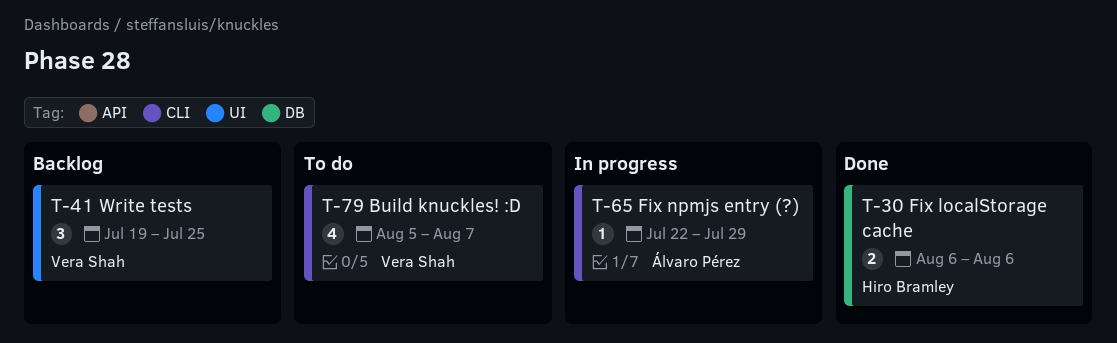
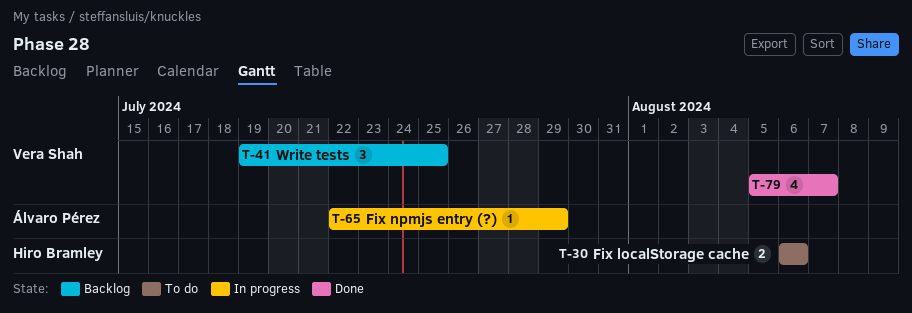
T-30, status: Done -> To do
T-79, status: To do -> Done

